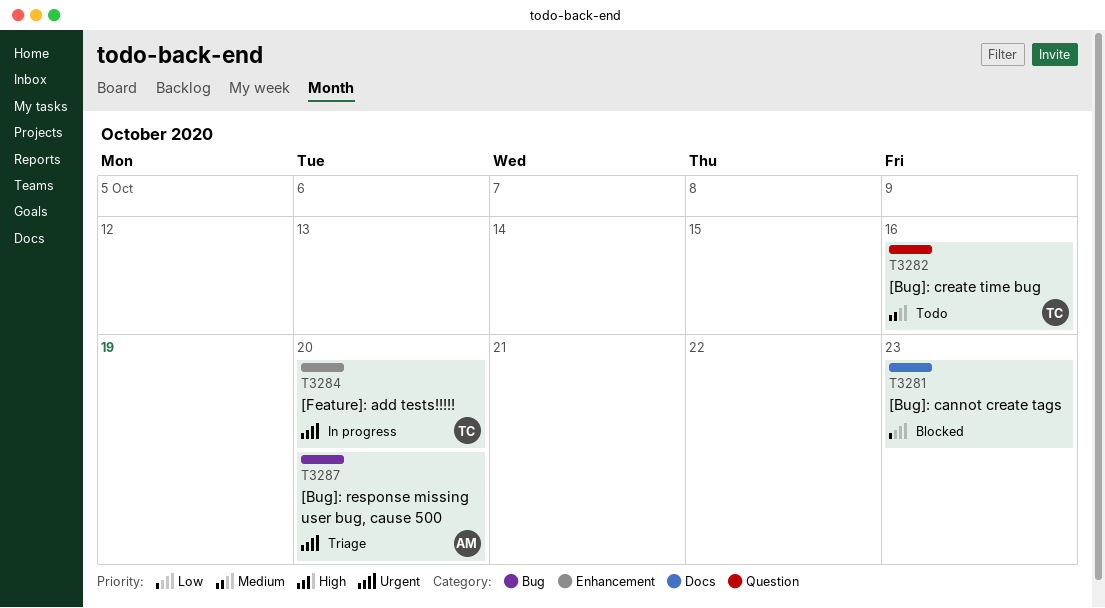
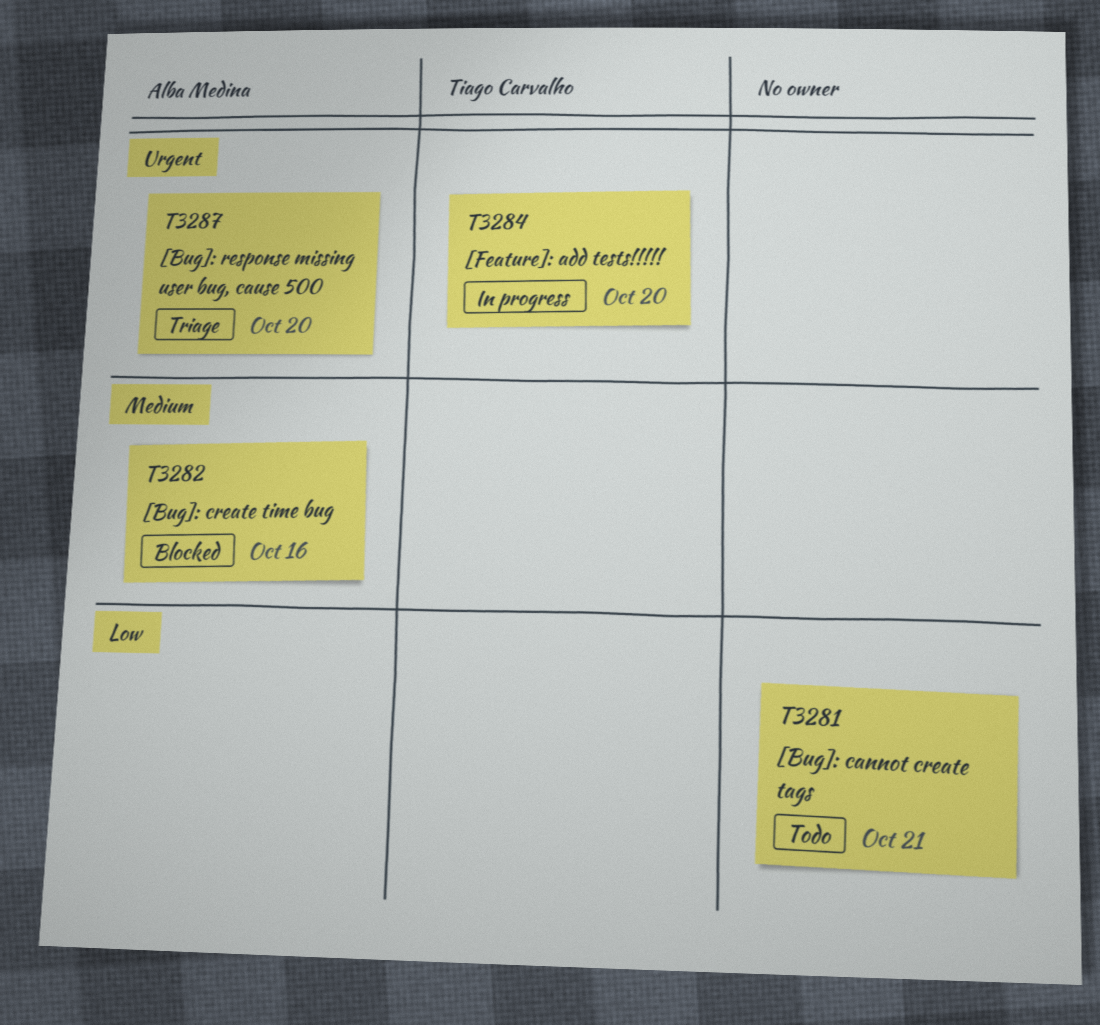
T3281, status: Blocked -> Todo
T3281, due: Oct 23 -> Oct 21
T3282, status: Todo -> Blocked
T3282, owner: Tiago Carvalho -> Alba Medina

